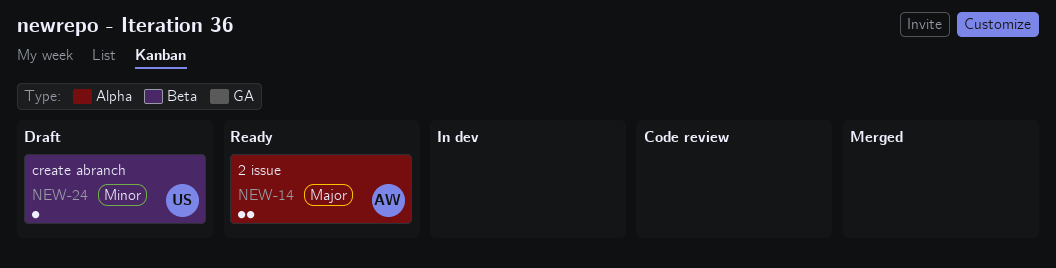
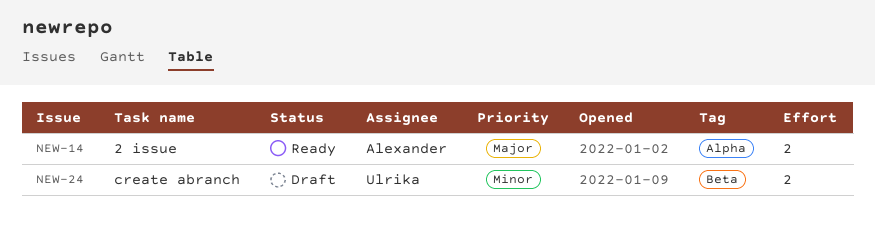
NEW-24, estimate: 1 -> 2

